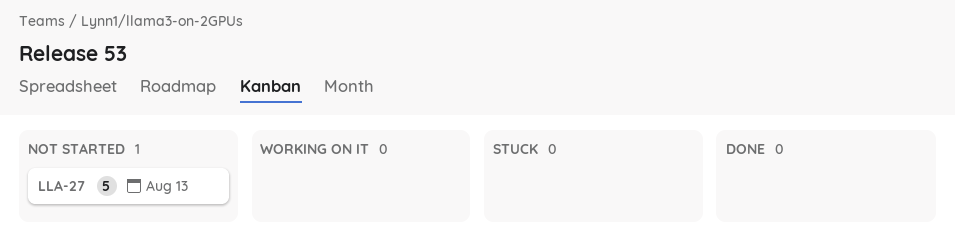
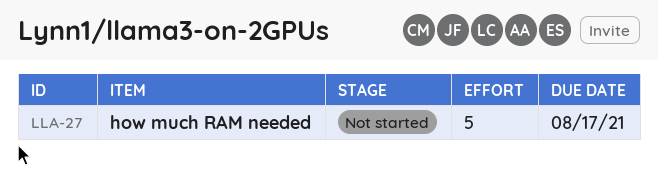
LLA-27, due: Aug 13 -> Aug 17

